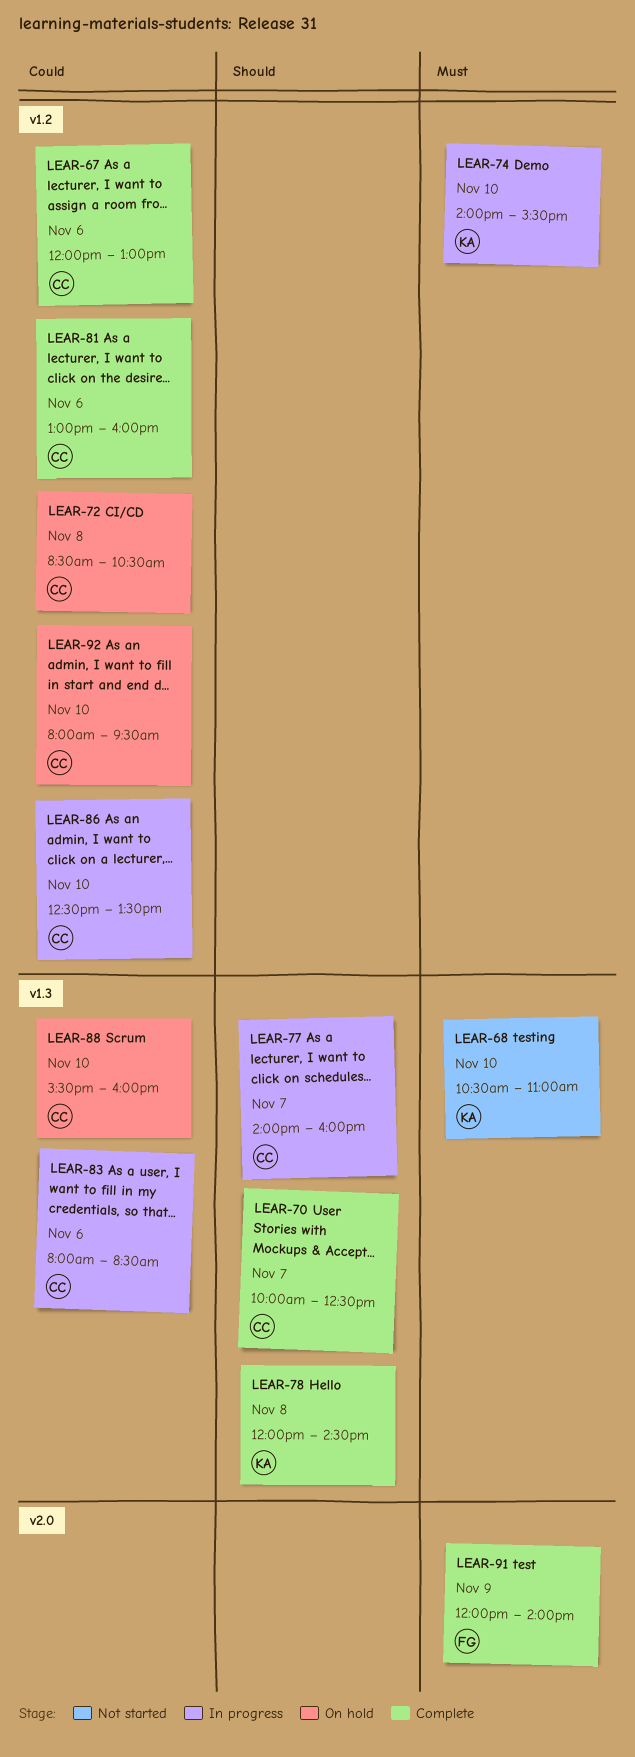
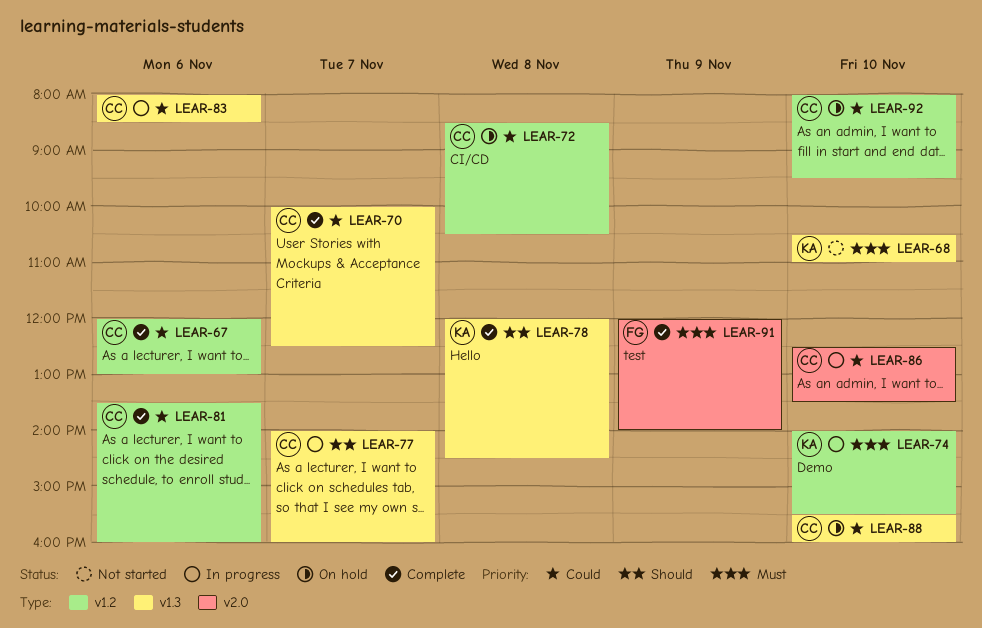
LEAR-70, priority: Should -> Could
LEAR-81, begins: 13:00 -> 13:30
LEAR-86, label: v1.2 -> v2.0

